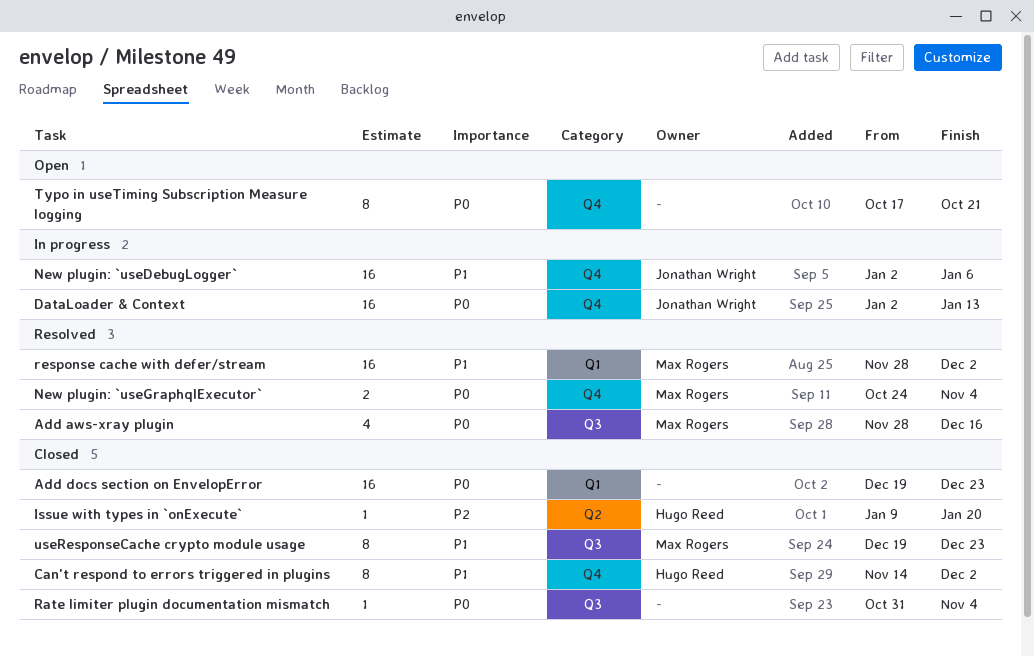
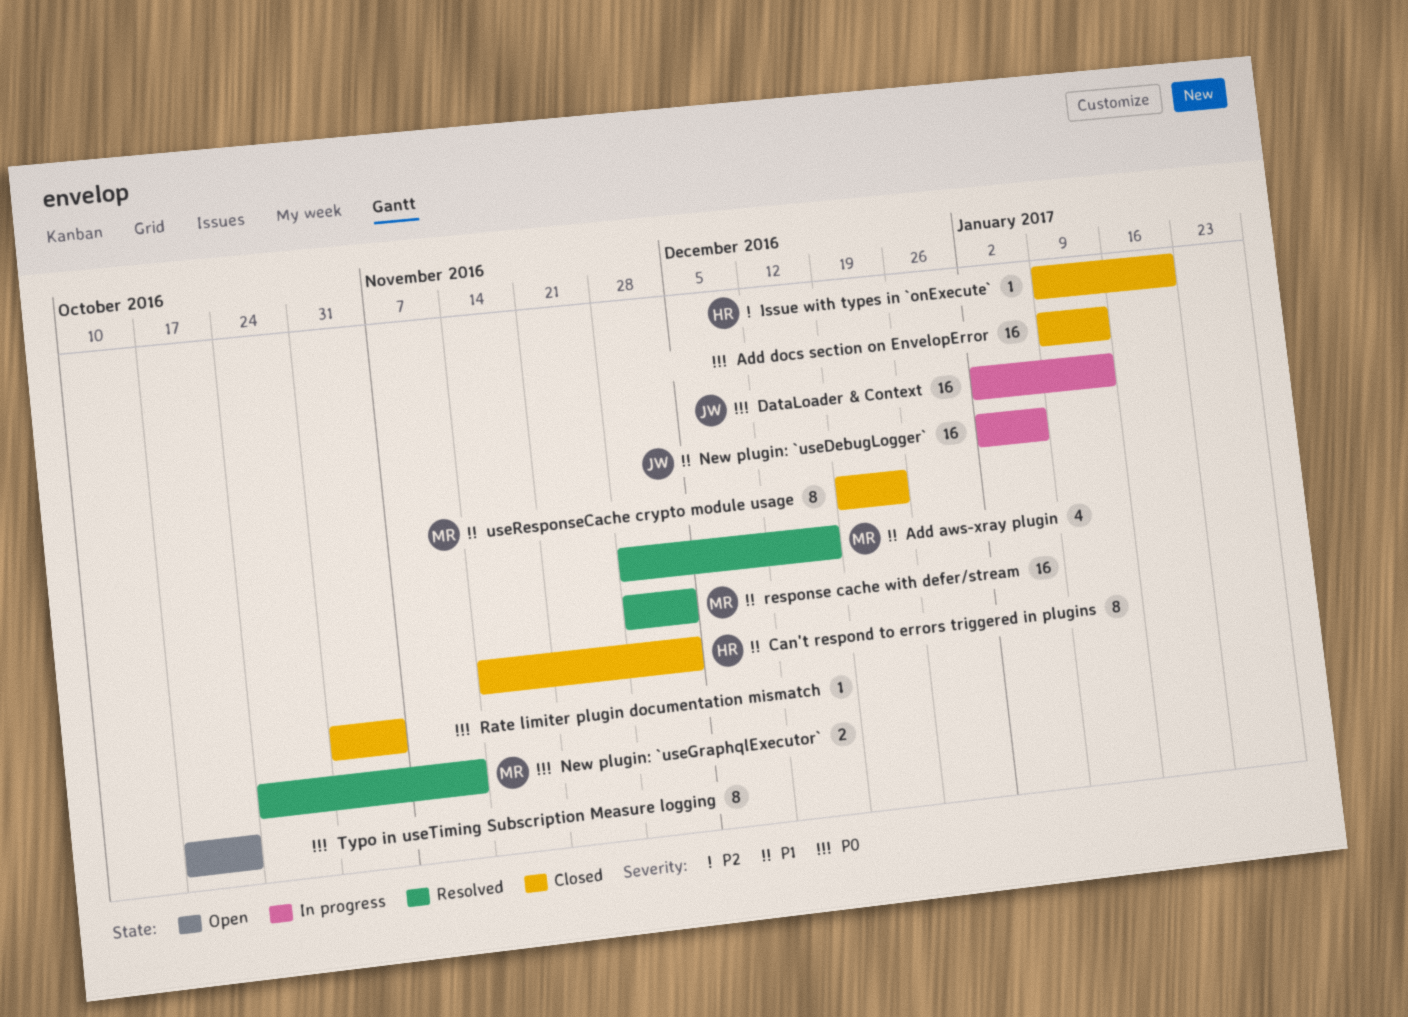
Add aws-xray plugin, priority: P0 -> P1
Add docs section on EnvelopError, start: Dec 19 -> Jan 9
Add docs section on EnvelopError, due: Dec 23 -> Jan 13
New plugin: `useGraphqlExecutor`, due: Nov 4 -> Nov 11

